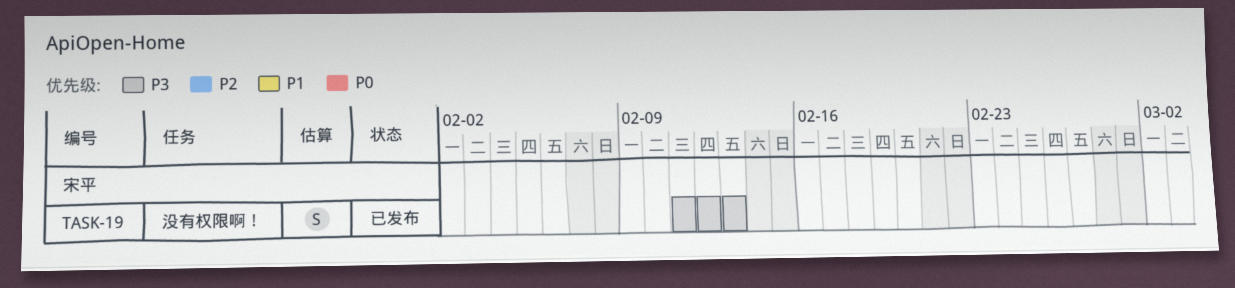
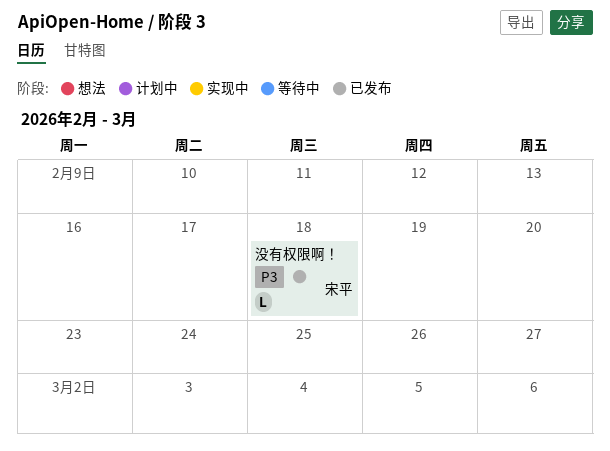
没有权限啊！, estimate: S -> L
没有权限啊！, due: Feb 13 -> Feb 18

